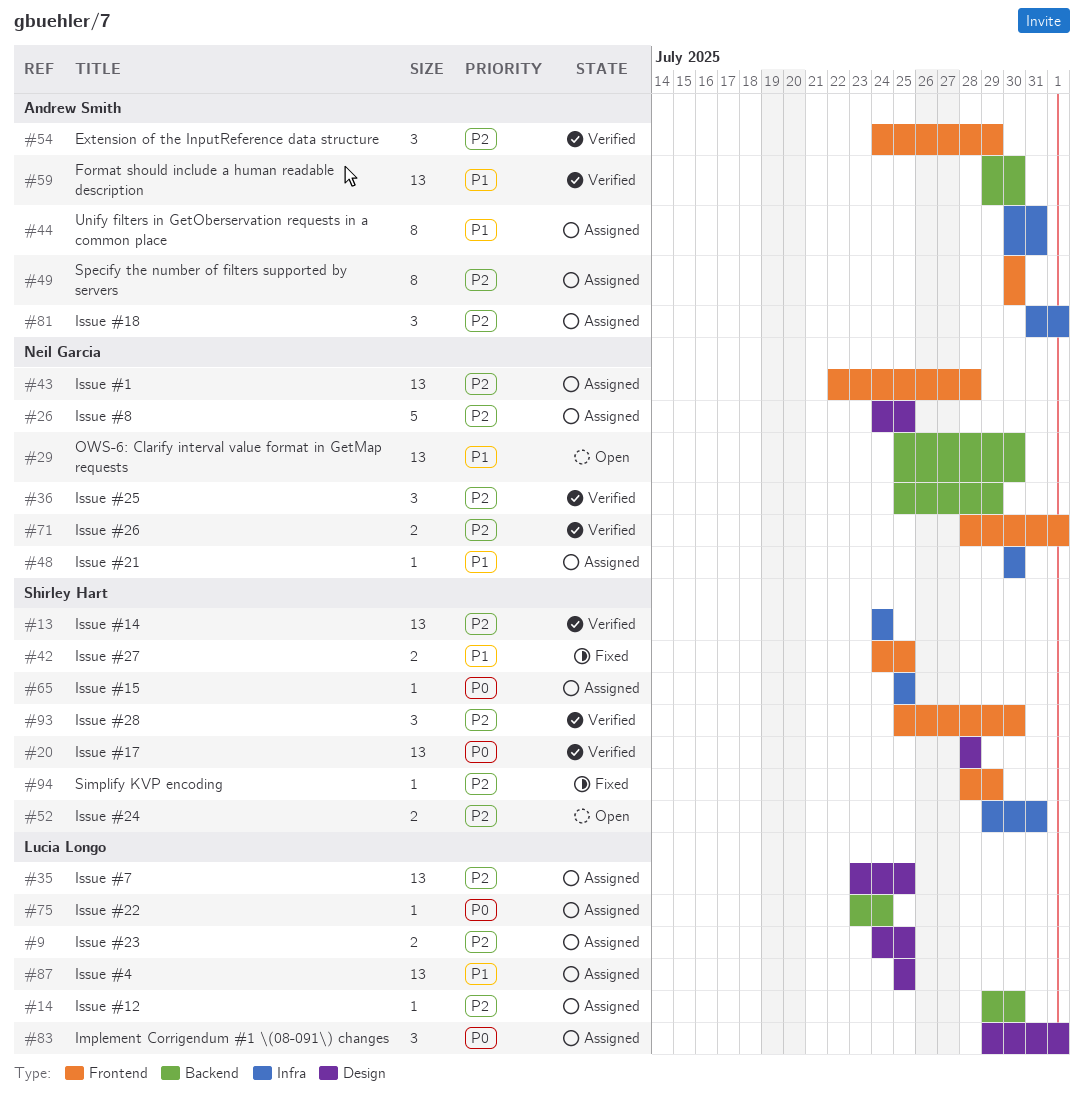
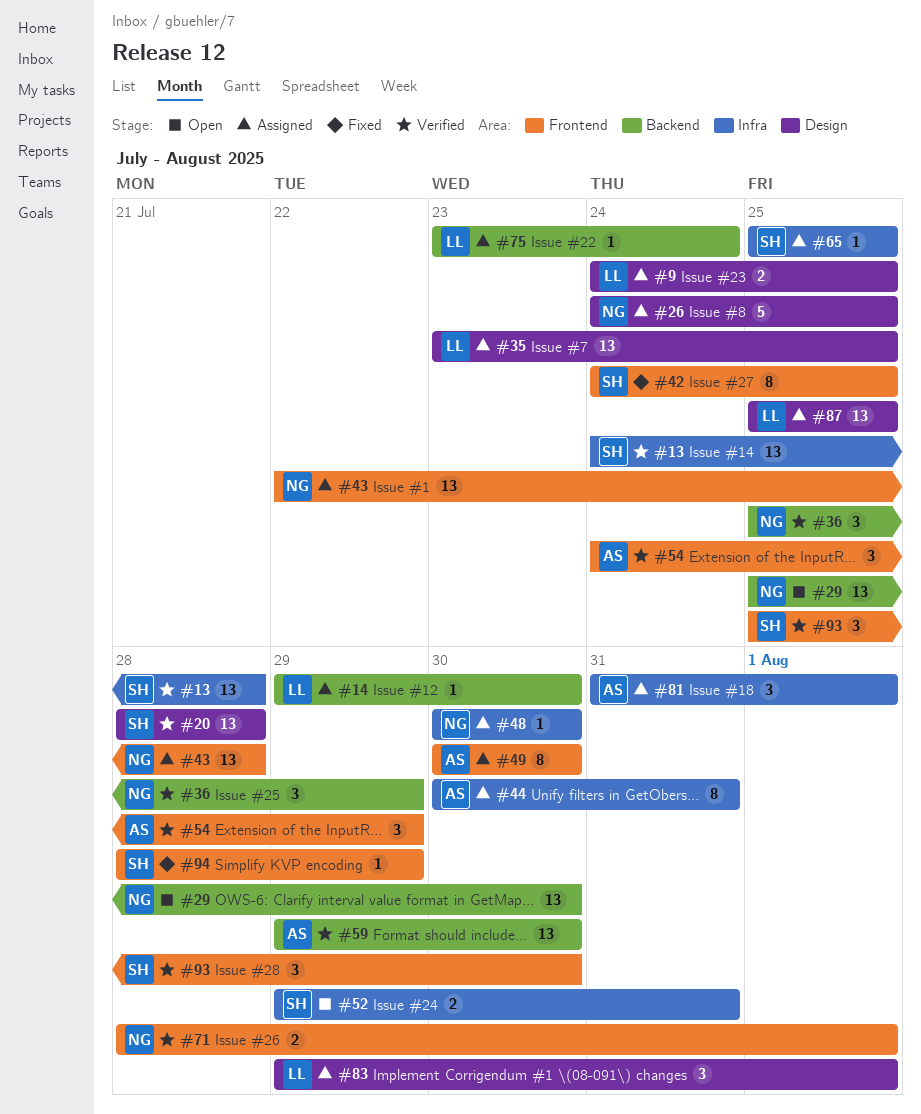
#13, due: Jul 24 -> Jul 28
#42, estimate: 2 -> 8

